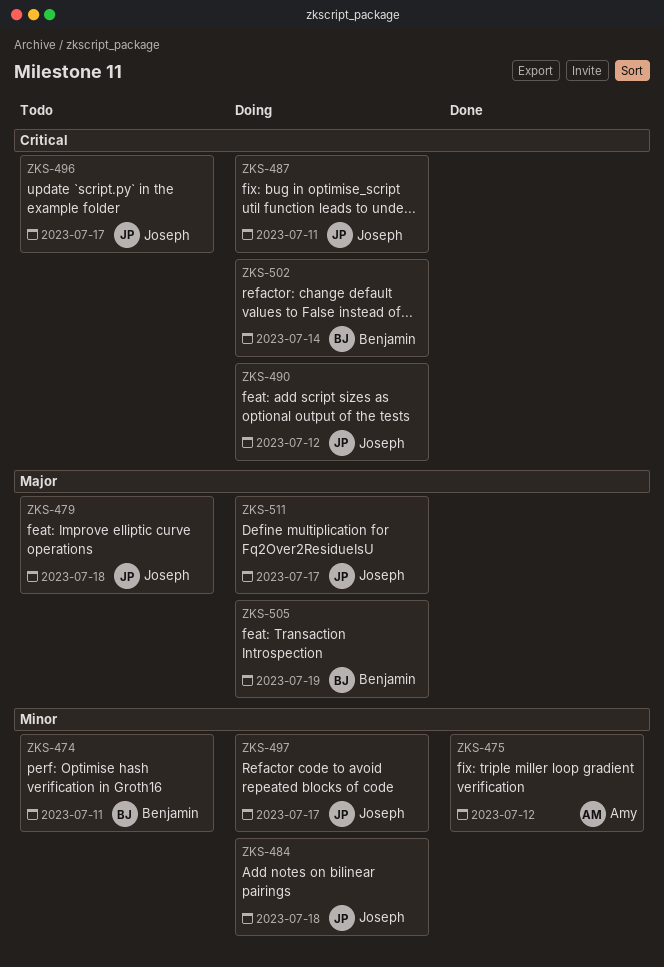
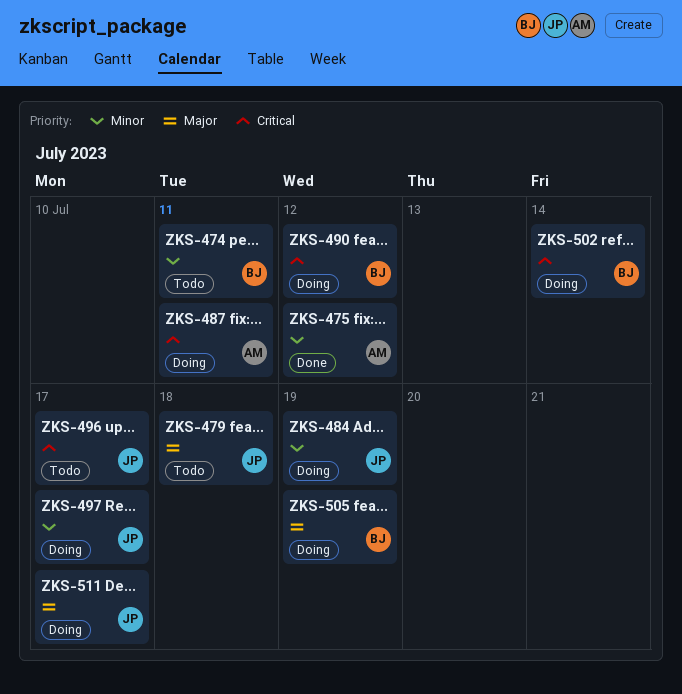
ZKS-484, due: Jul 18 -> Jul 19
ZKS-487, owner: Joseph -> Amy
ZKS-490, owner: Joseph -> Benjamin

